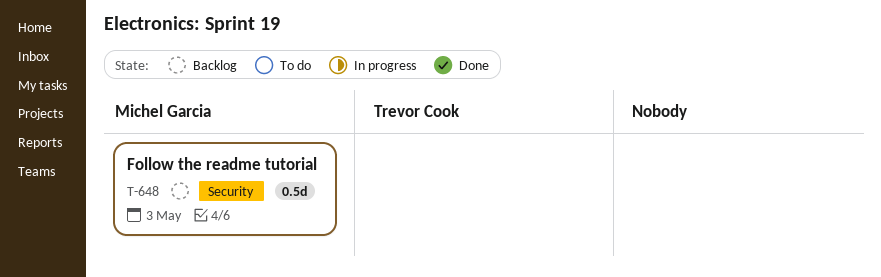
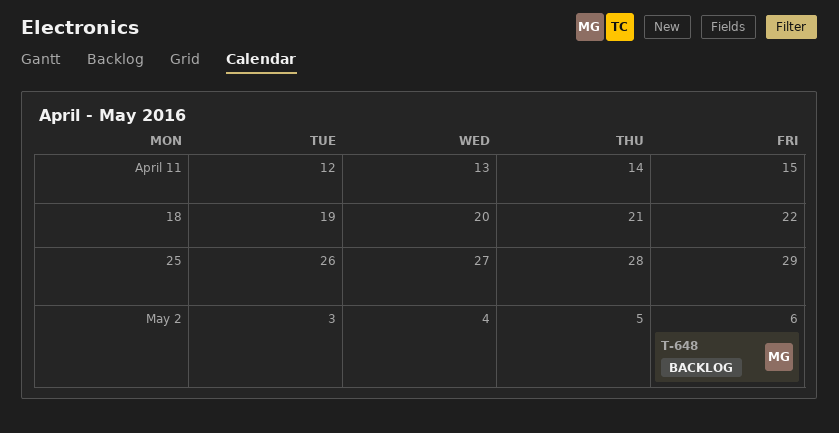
T-648, due: May 3 -> May 6

